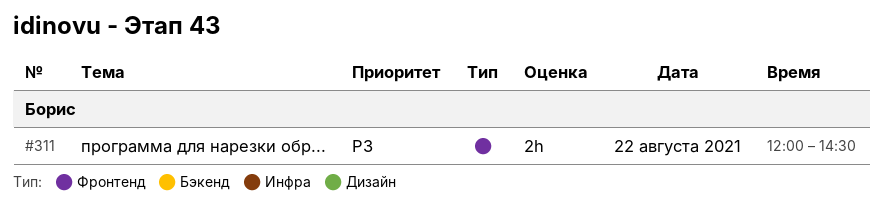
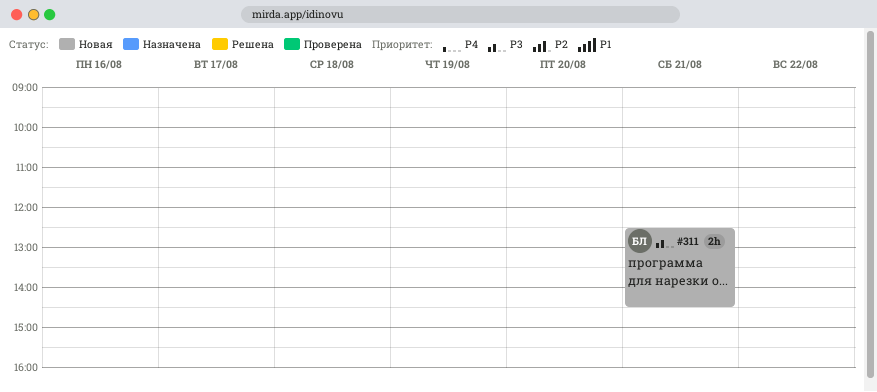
#311, day: Aug 22 -> Aug 21
#311, begins: 12:00 -> 12:30

